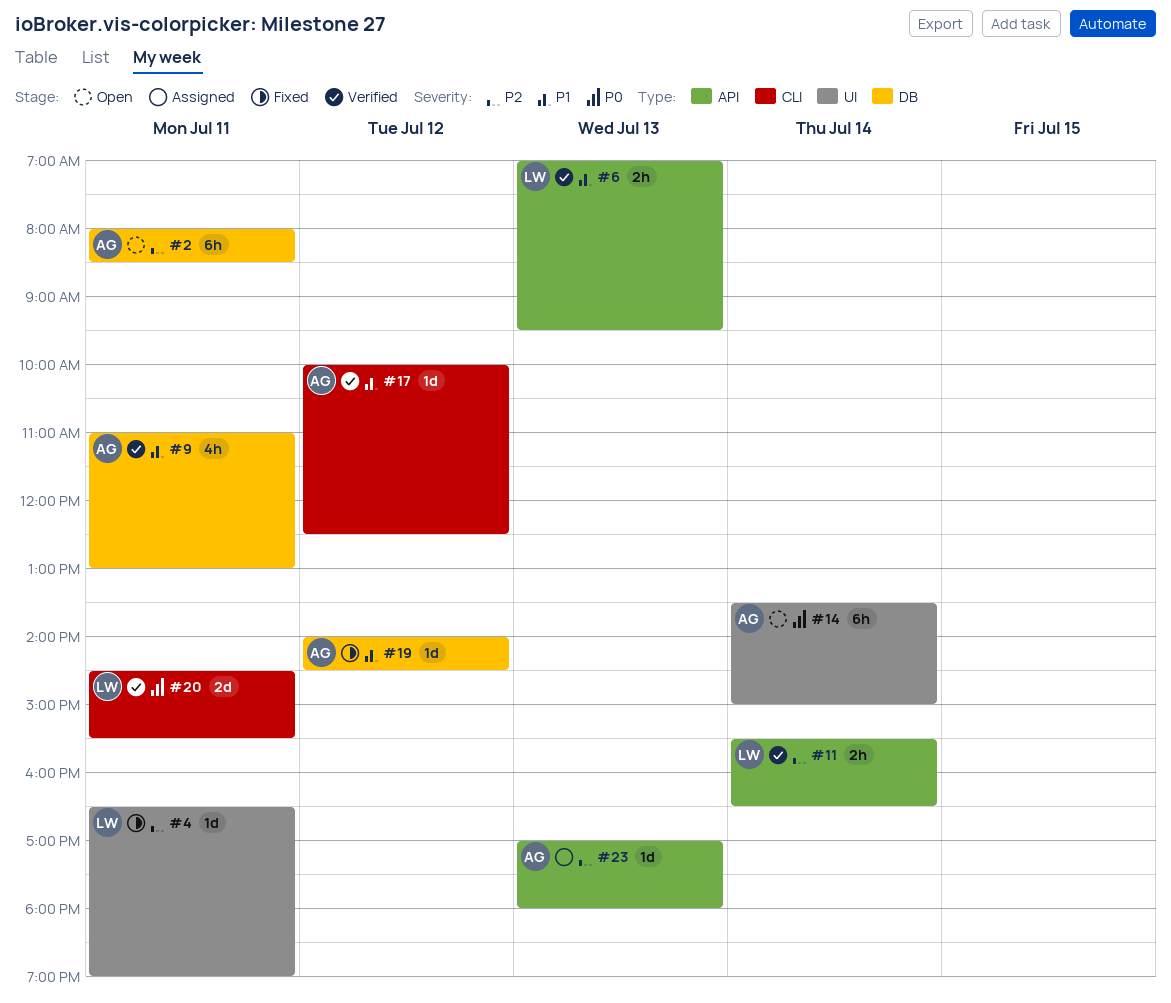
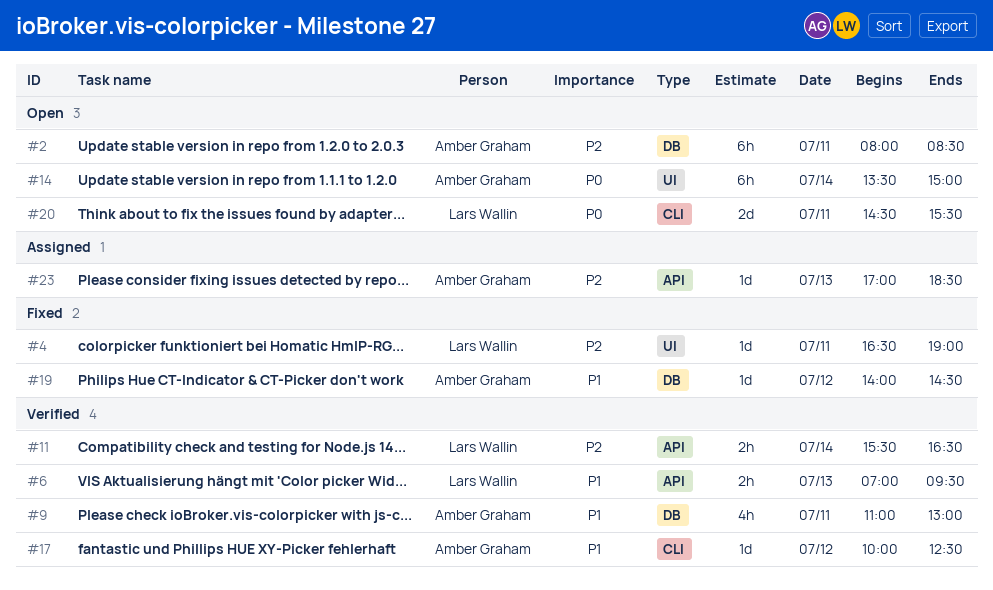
#20, status: Verified -> Open
#23, ends: 18:00 -> 18:30

